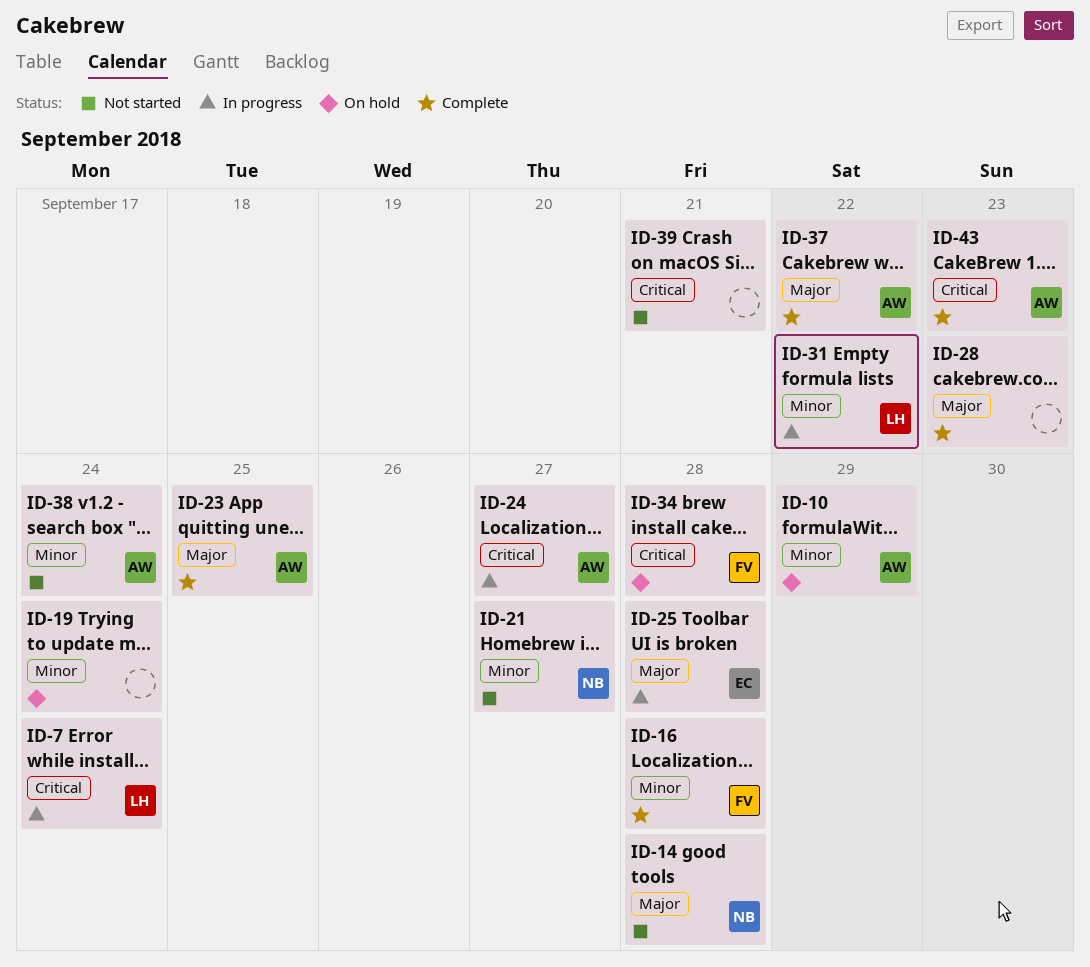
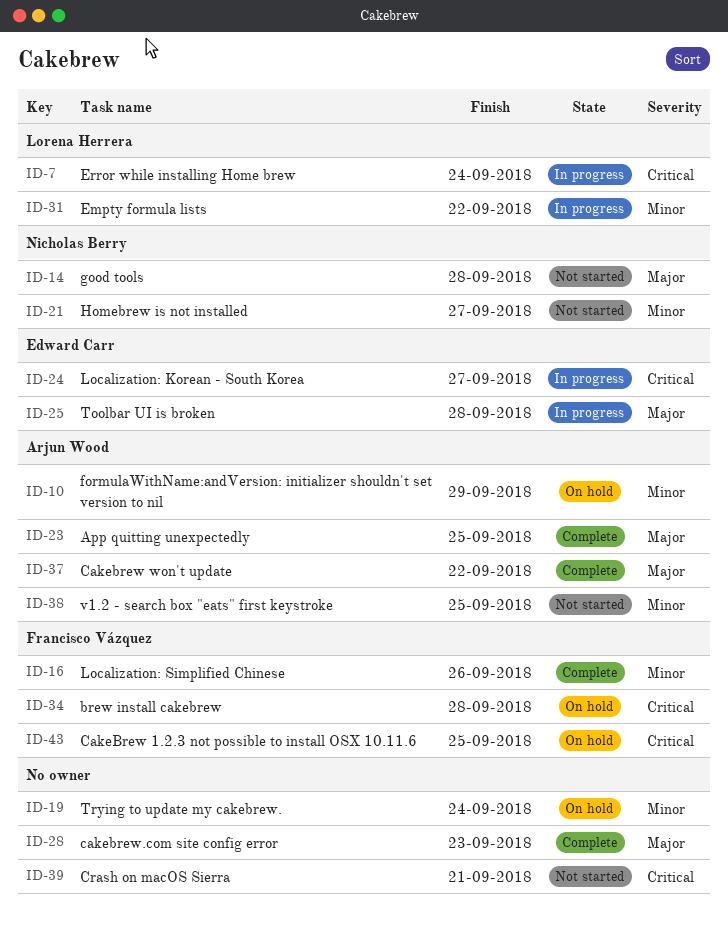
ID-16, due: Sep 28 -> Sep 26
ID-24, owner: Arjun Wood -> Edward Carr
ID-38, due: Sep 24 -> Sep 25
ID-43, status: Complete -> On hold
ID-43, owner: Arjun Wood -> Francisco Vázquez
ID-43, due: Sep 23 -> Sep 25

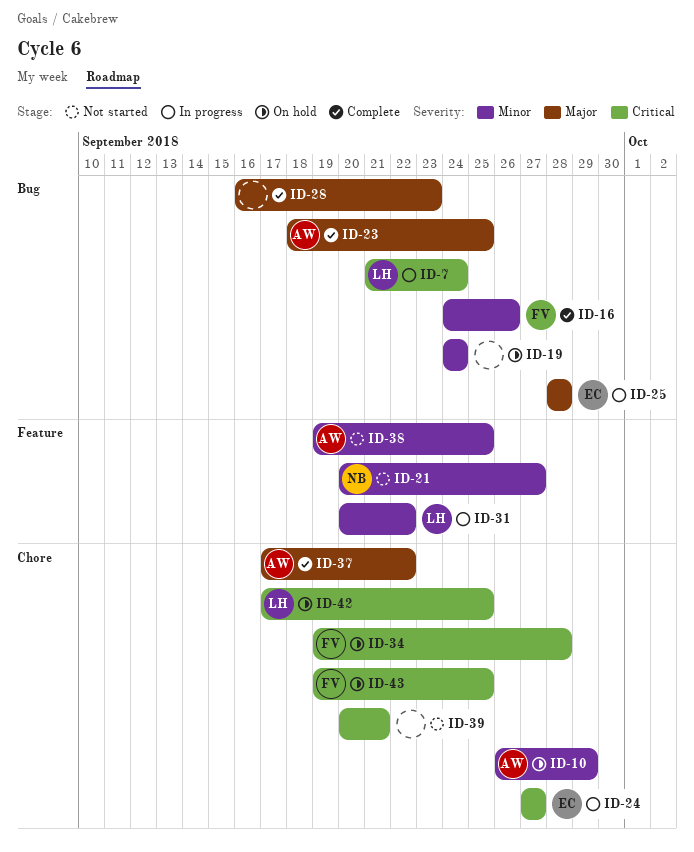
ID-14: present -> none
ID-42: none -> present

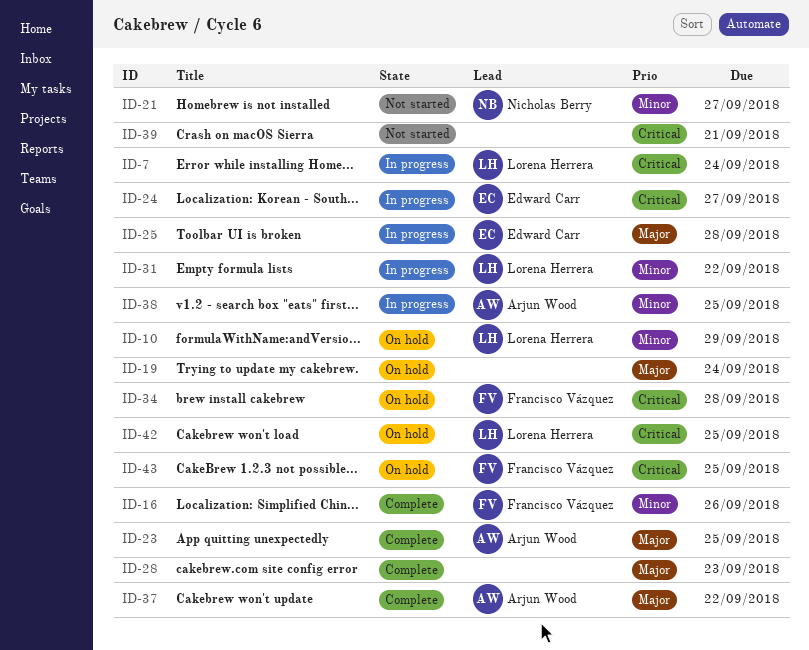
ID-10, owner: Arjun Wood -> Lorena Herrera
ID-19, priority: Minor -> Major
ID-38, status: Not started -> In progress

